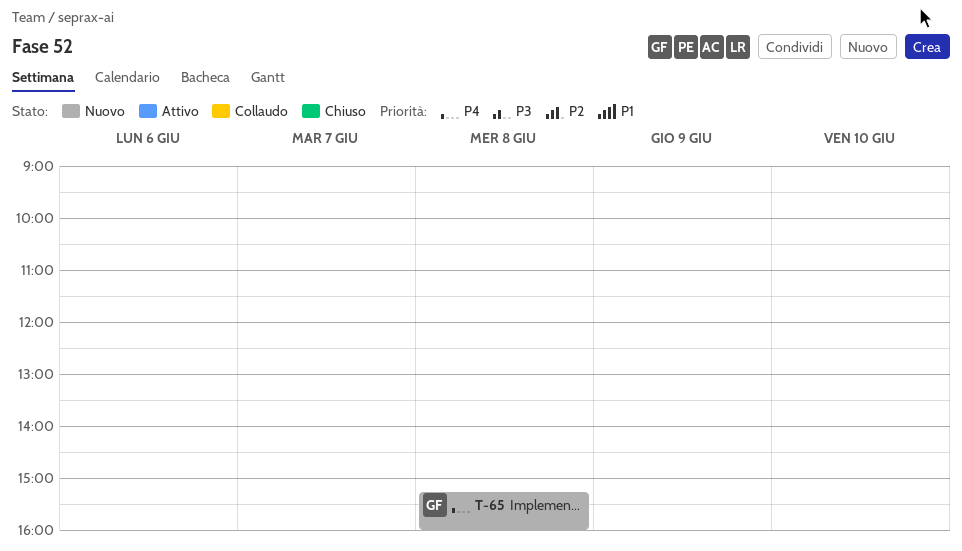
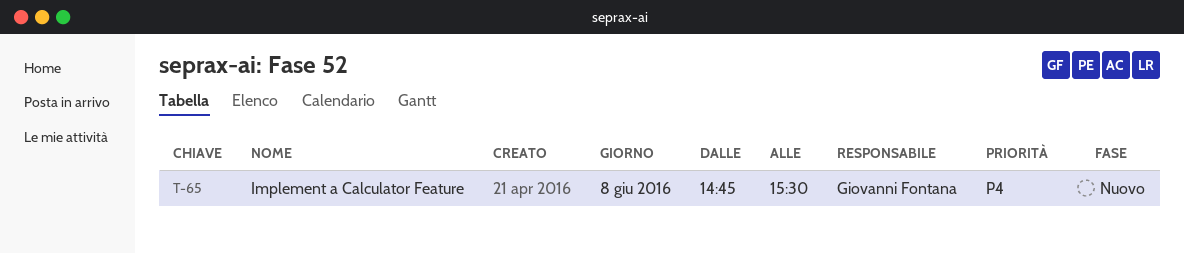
T-65, begins: 15:15 -> 14:45
T-65, ends: 16:00 -> 15:30

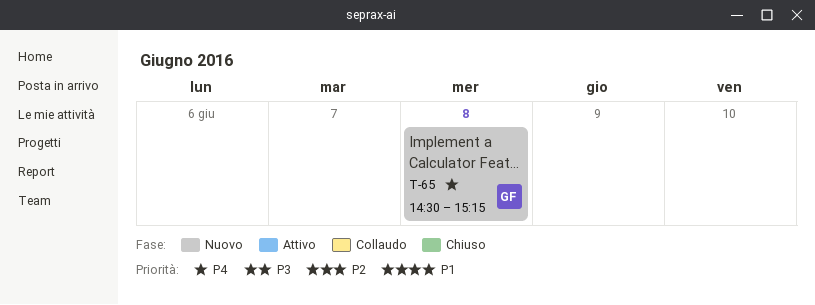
T-65, begins: 14:45 -> 14:30
T-65, ends: 15:30 -> 15:15

